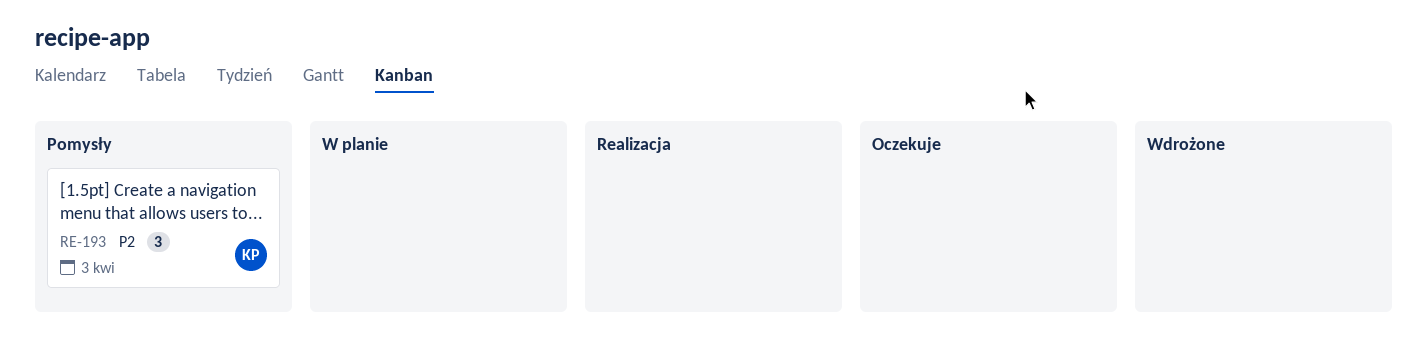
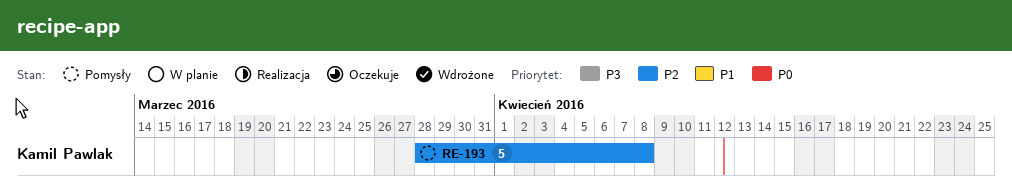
RE-193, estimate: 3 -> 5
RE-193, due: Apr 3 -> Apr 8

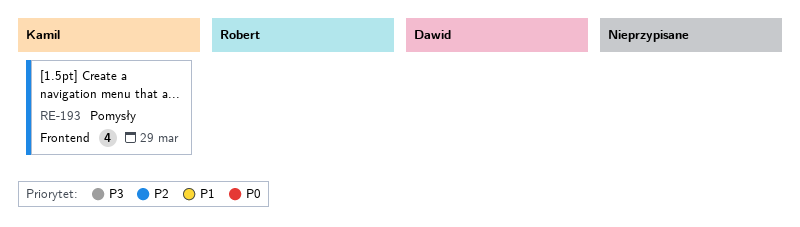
RE-193, estimate: 5 -> 4
RE-193, due: Apr 8 -> Mar 29

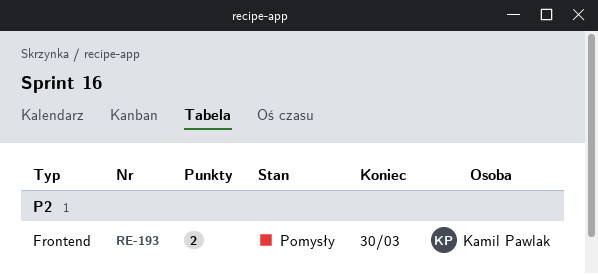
RE-193, estimate: 4 -> 2
RE-193, due: Mar 29 -> Mar 30

